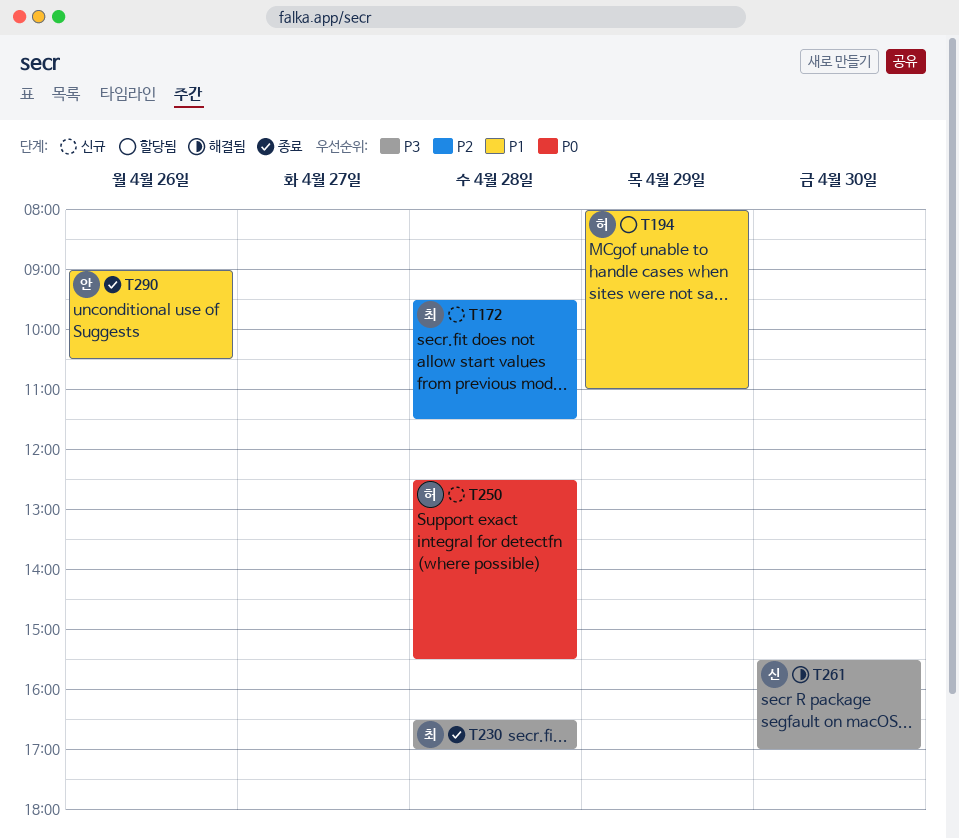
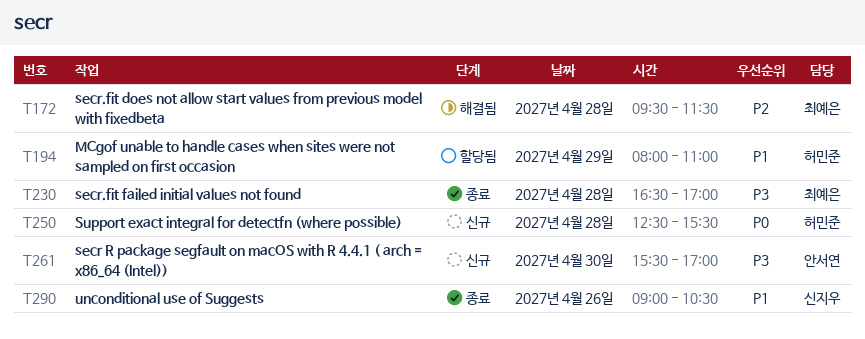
T172, status: 신규 -> 해결됨
T261, status: 해결됨 -> 신규
T261, owner: 신지우 -> 안서연
T290, owner: 안서연 -> 신지우

